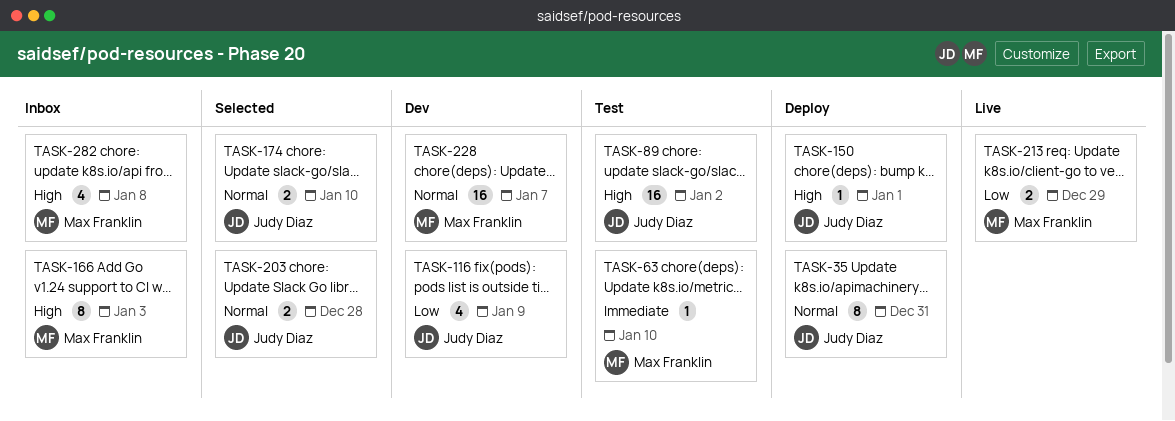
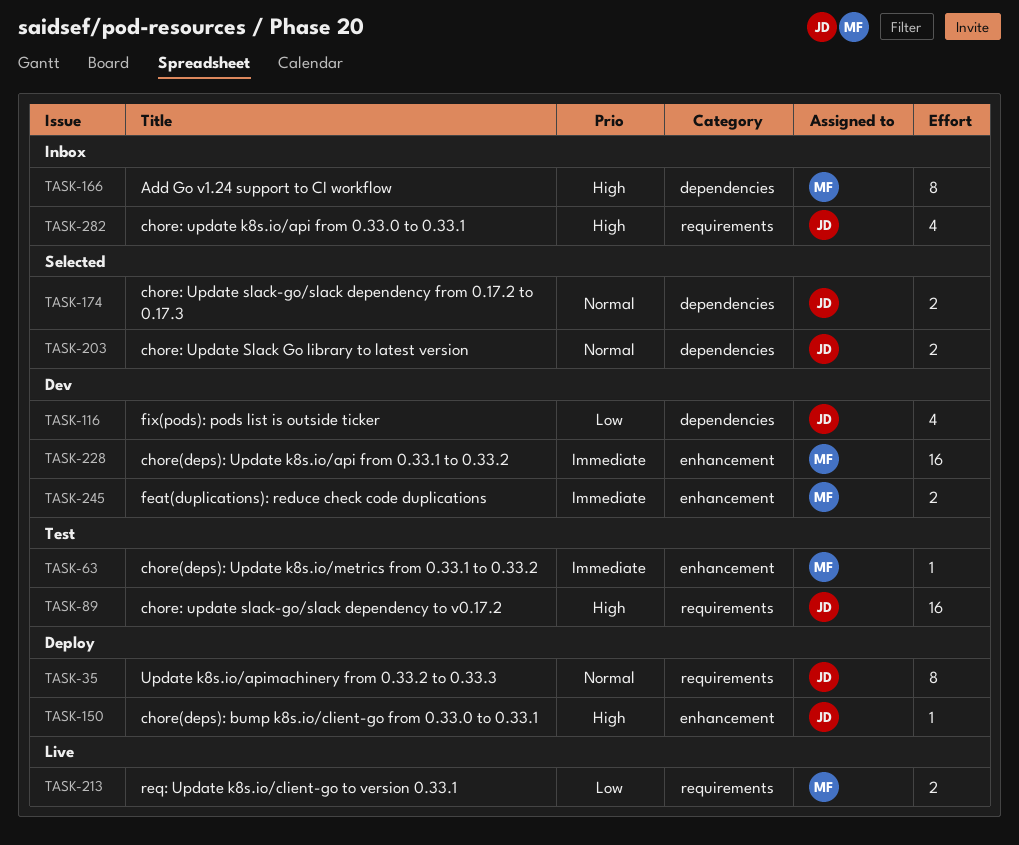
TASK-228, priority: Normal -> Immediate
TASK-245: none -> present
TASK-282, owner: Max Franklin -> Judy Diaz

